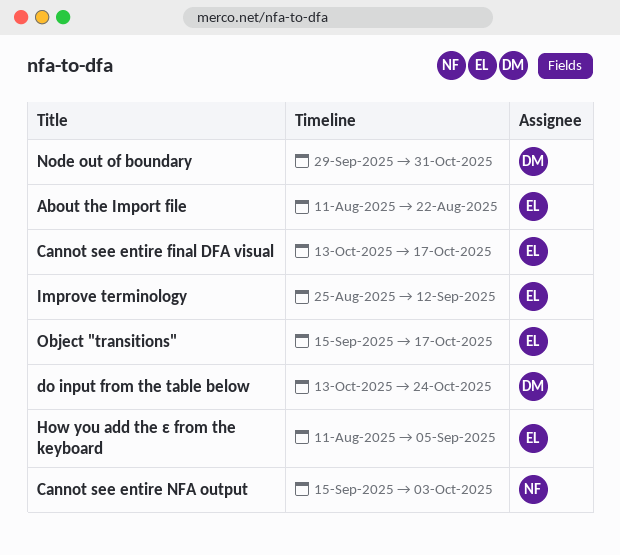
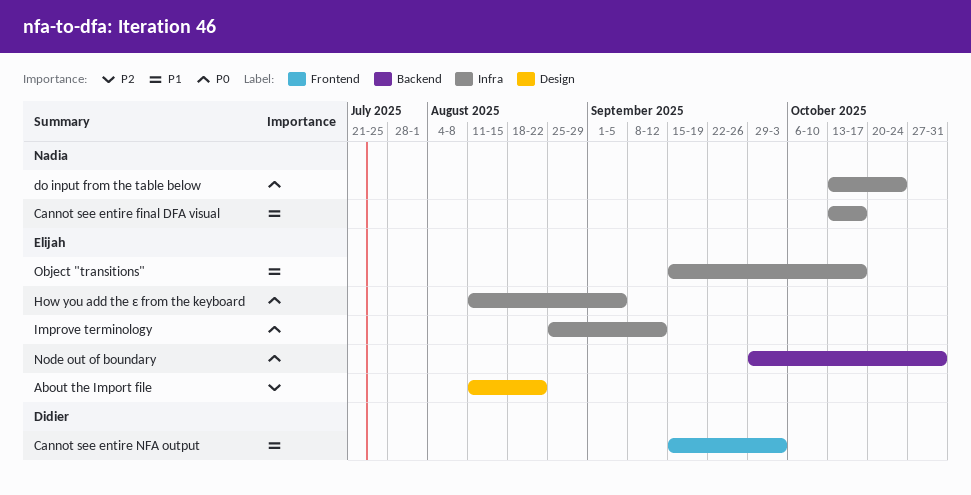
Cannot see entire final DFA visual, owner: Elijah -> Nadia
Cannot see entire NFA output, owner: Nadia -> Didier
do input from the table below, owner: Didier -> Nadia
Node out of boundary, owner: Didier -> Elijah

